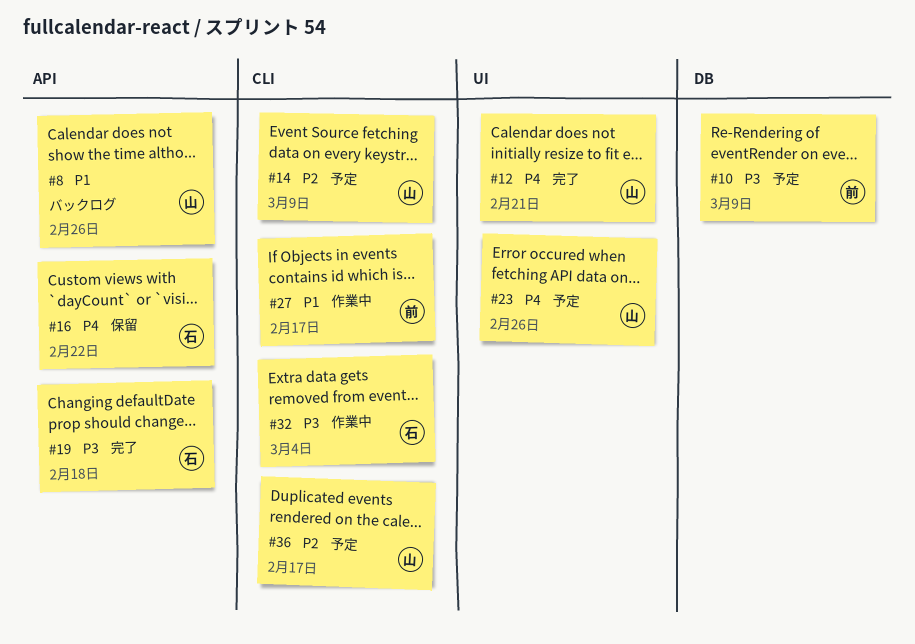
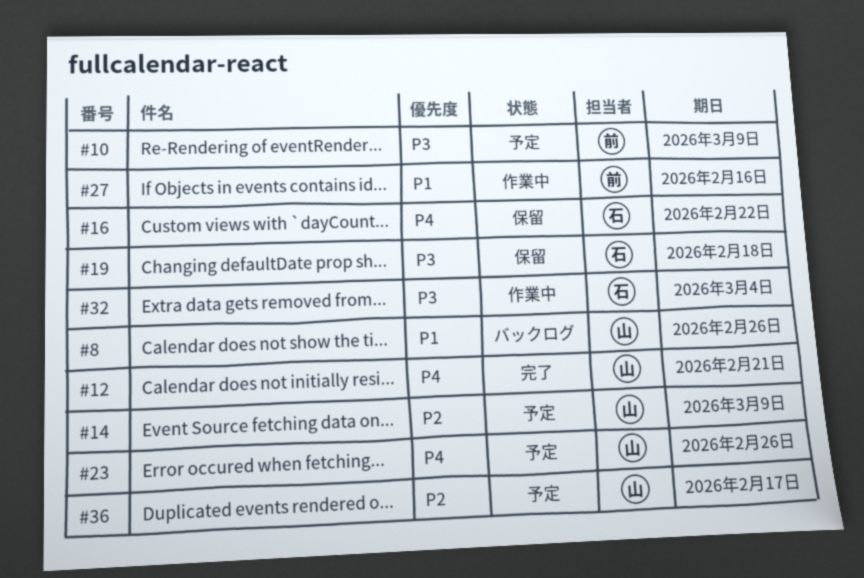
#19, status: 完了 -> 保留
#27, due: Feb 17 -> Feb 16

